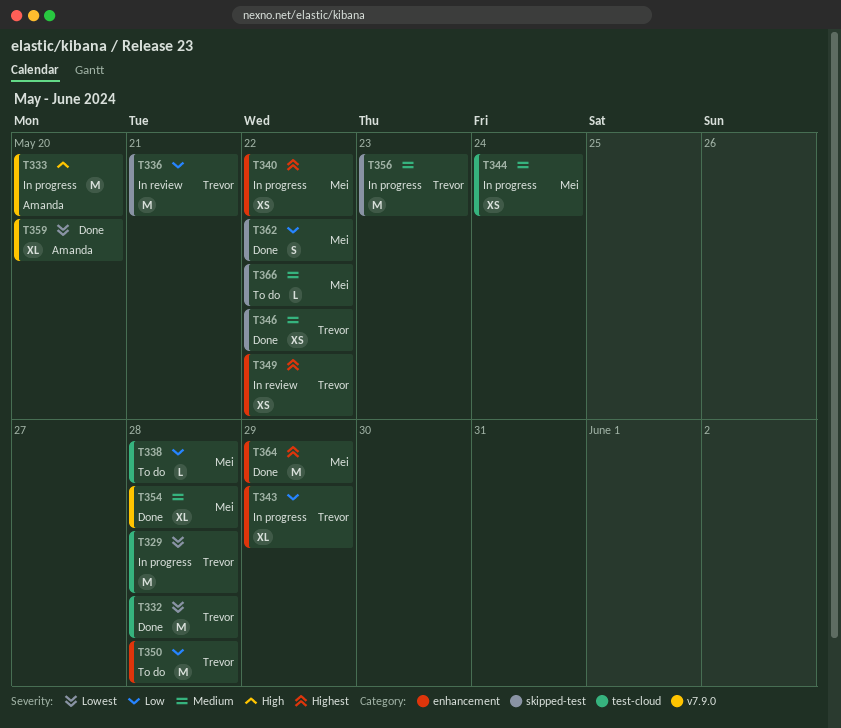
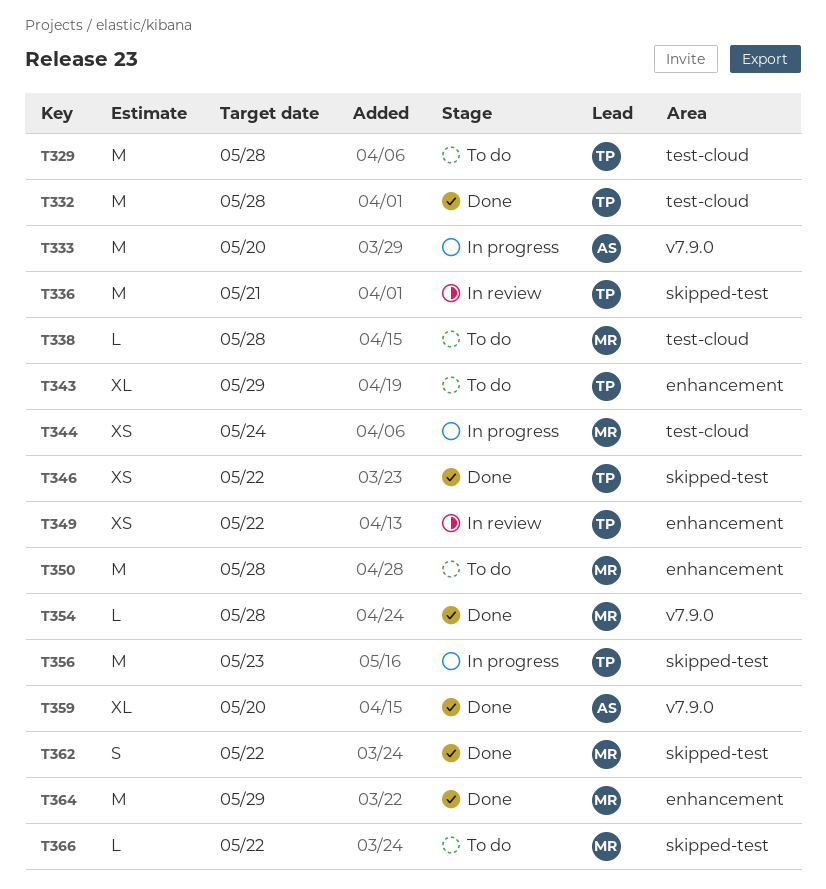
T329, status: In progress -> To do
T340: present -> none
T343, status: In progress -> To do
T350, owner: Trevor -> Mei
T354, estimate: XL -> L

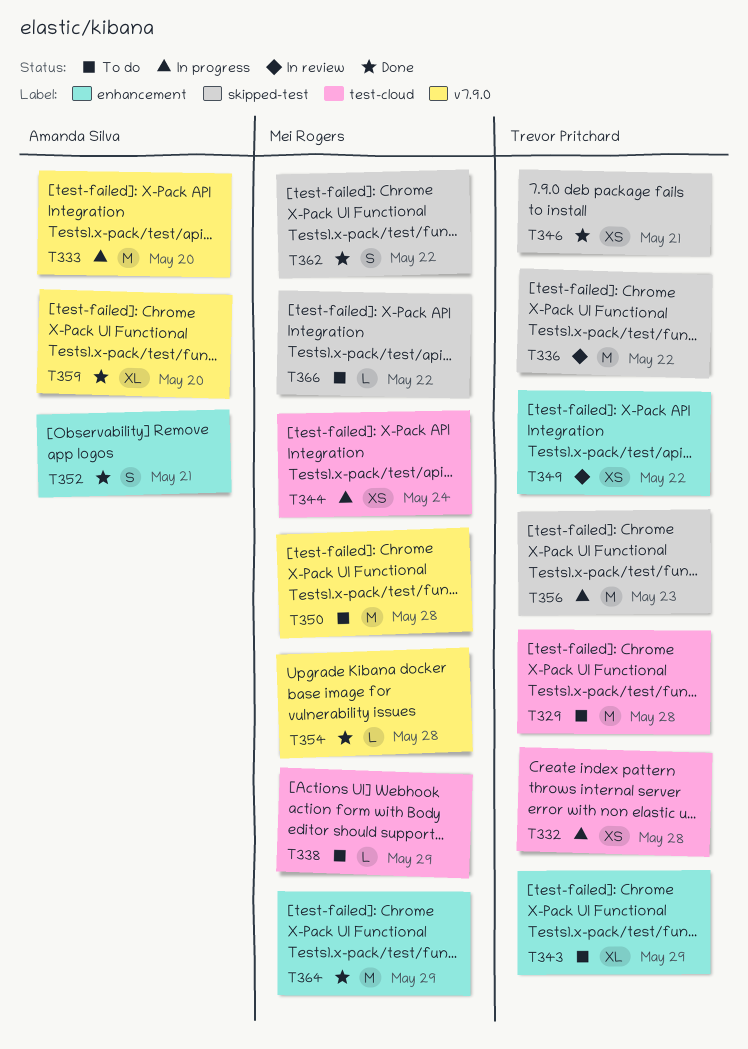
T332, status: Done -> In progress
T332, estimate: M -> XS
T336, due: May 21 -> May 22
T338, due: May 28 -> May 29
T346, due: May 22 -> May 21
T350, label: enhancement -> v7.9.0
T352: none -> present

